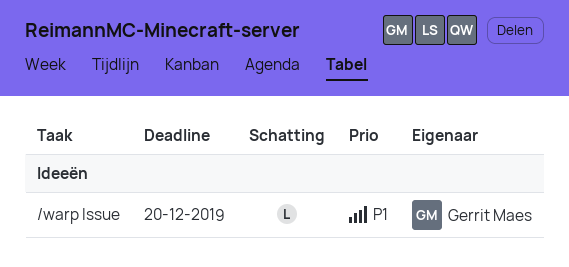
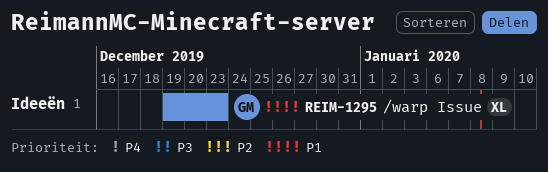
/warp Issue, estimate: L -> XL
/warp Issue, due: Dec 20 -> Dec 23

